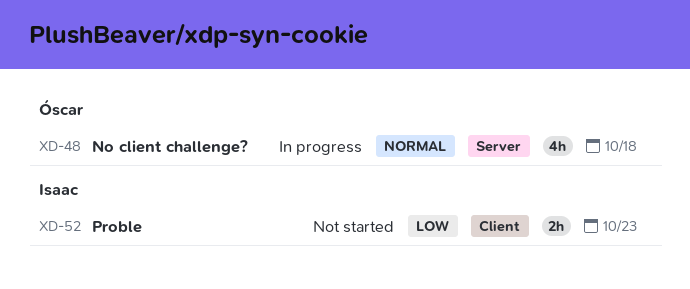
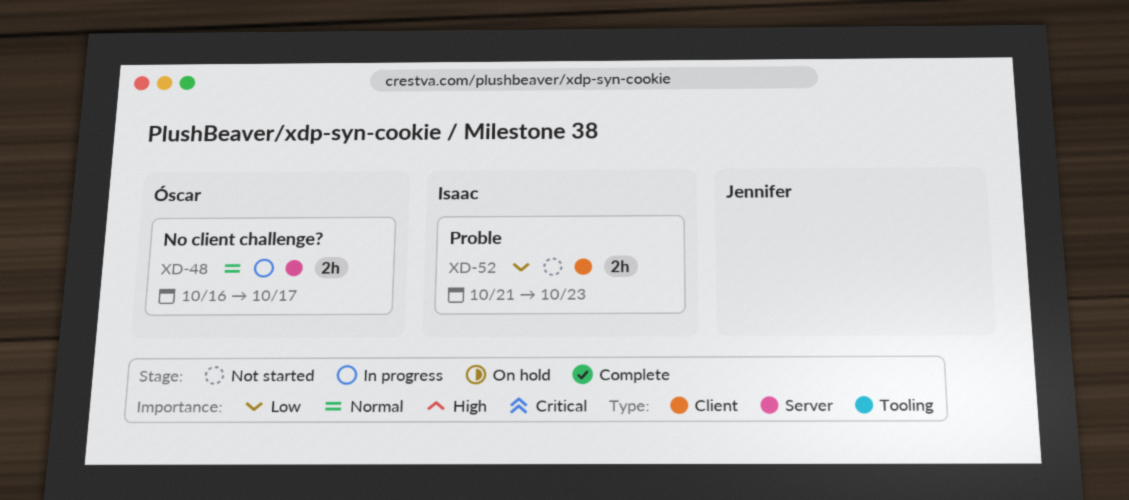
XD-48, estimate: 4h -> 2h
XD-48, due: Oct 18 -> Oct 17

